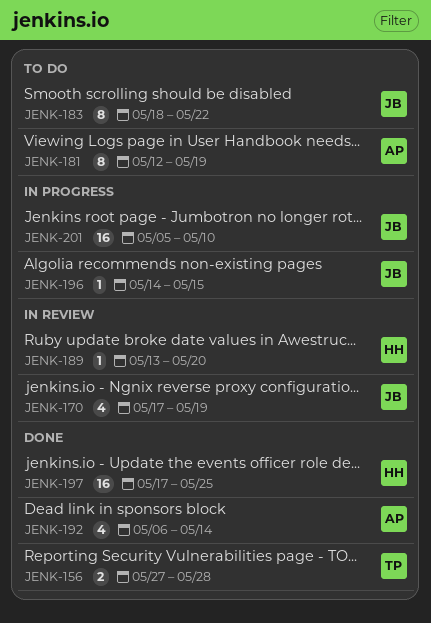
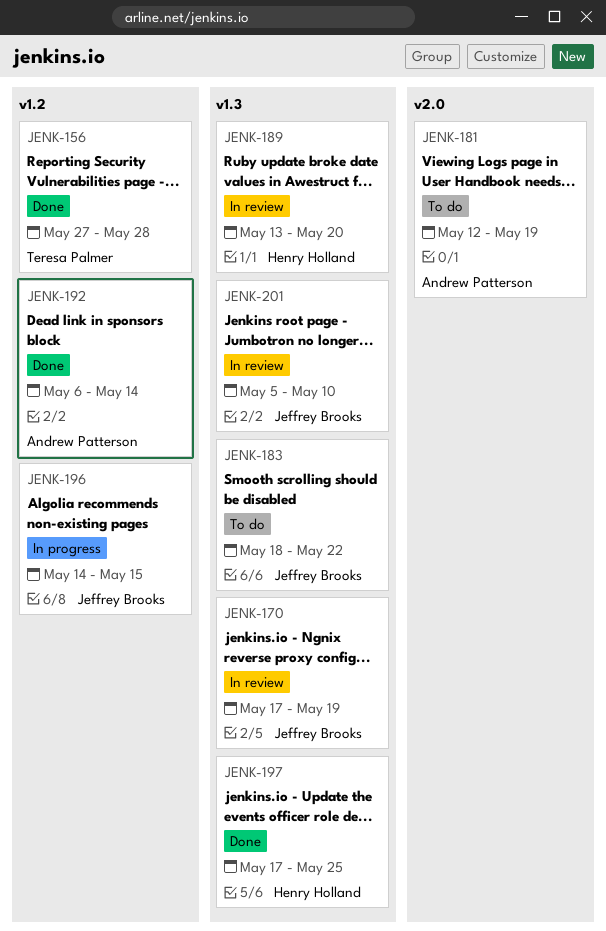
JENK-201, status: In progress -> In review

